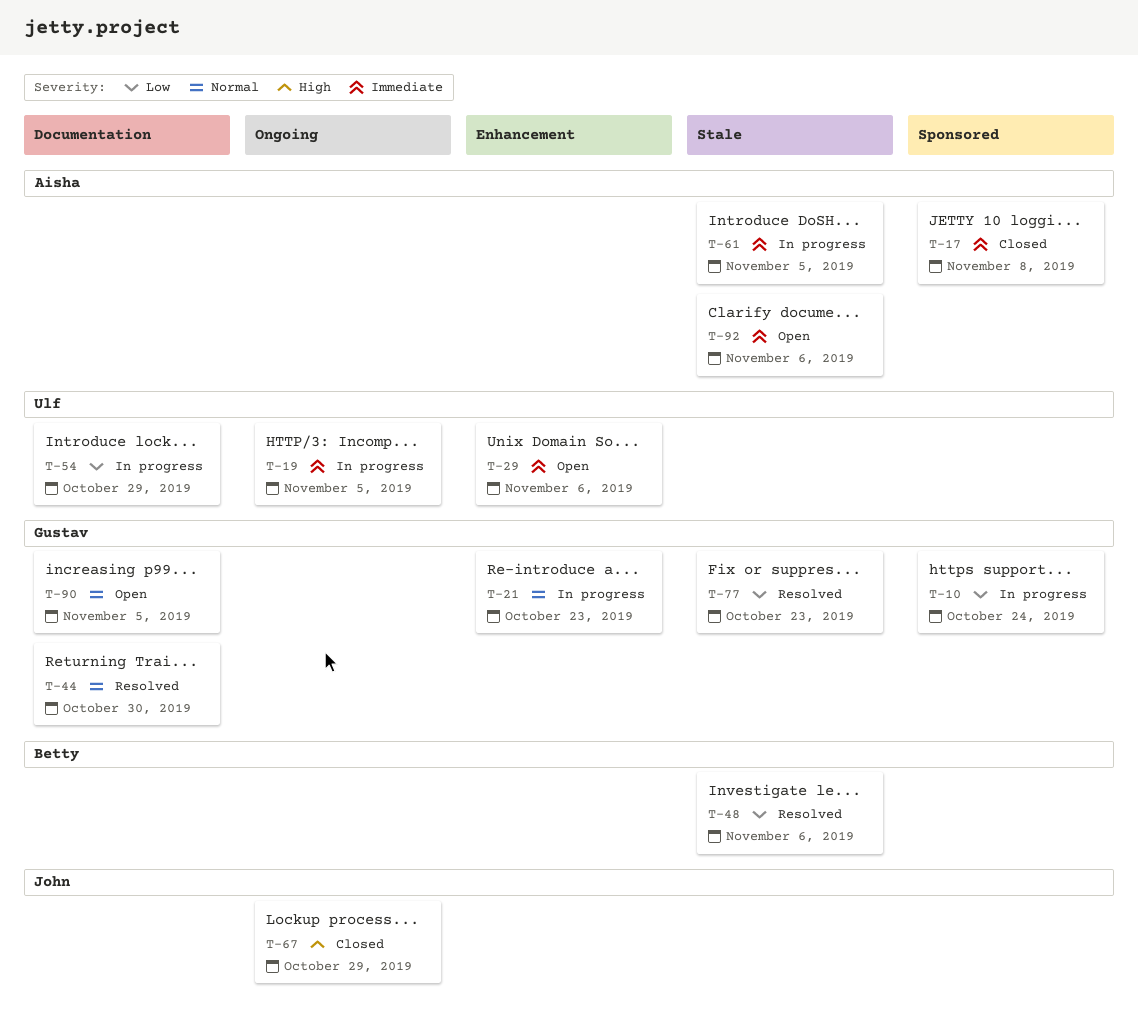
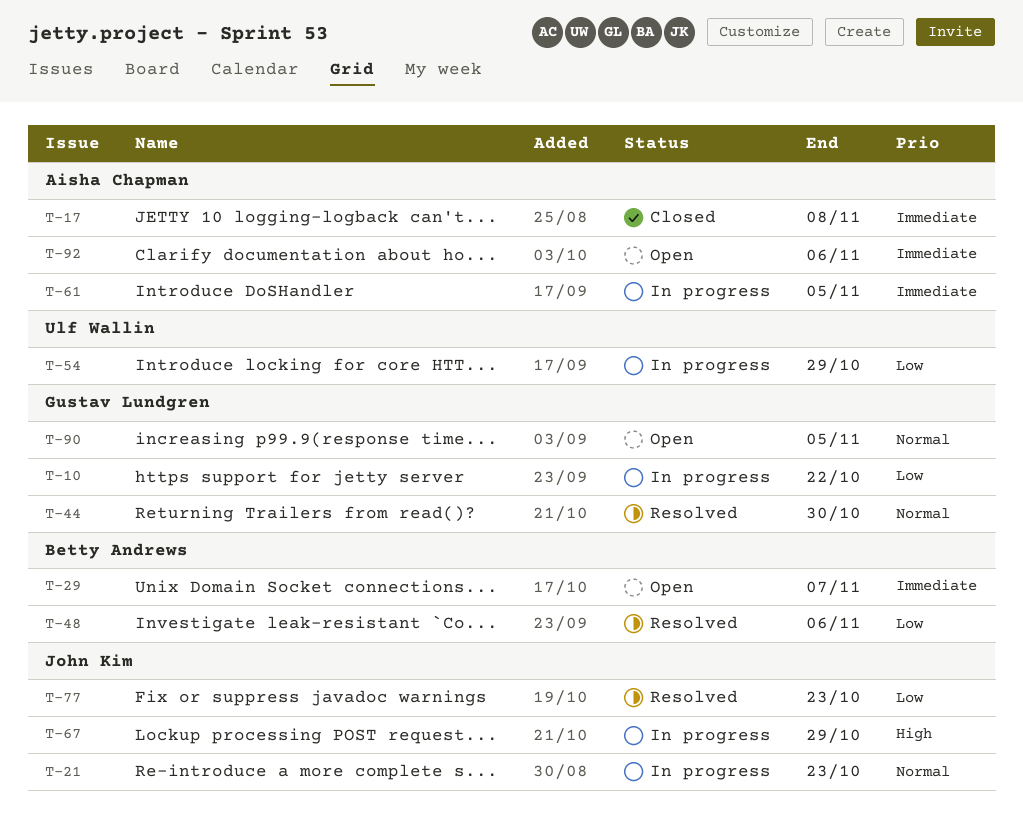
T-10, due: Oct 24 -> Oct 22
T-19: present -> none
T-21, owner: Gustav Lundgren -> John Kim
T-29, owner: Ulf Wallin -> Betty Andrews
T-29, due: Nov 6 -> Nov 7
T-67, status: Closed -> In progress
T-77, owner: Gustav Lundgren -> John Kim

